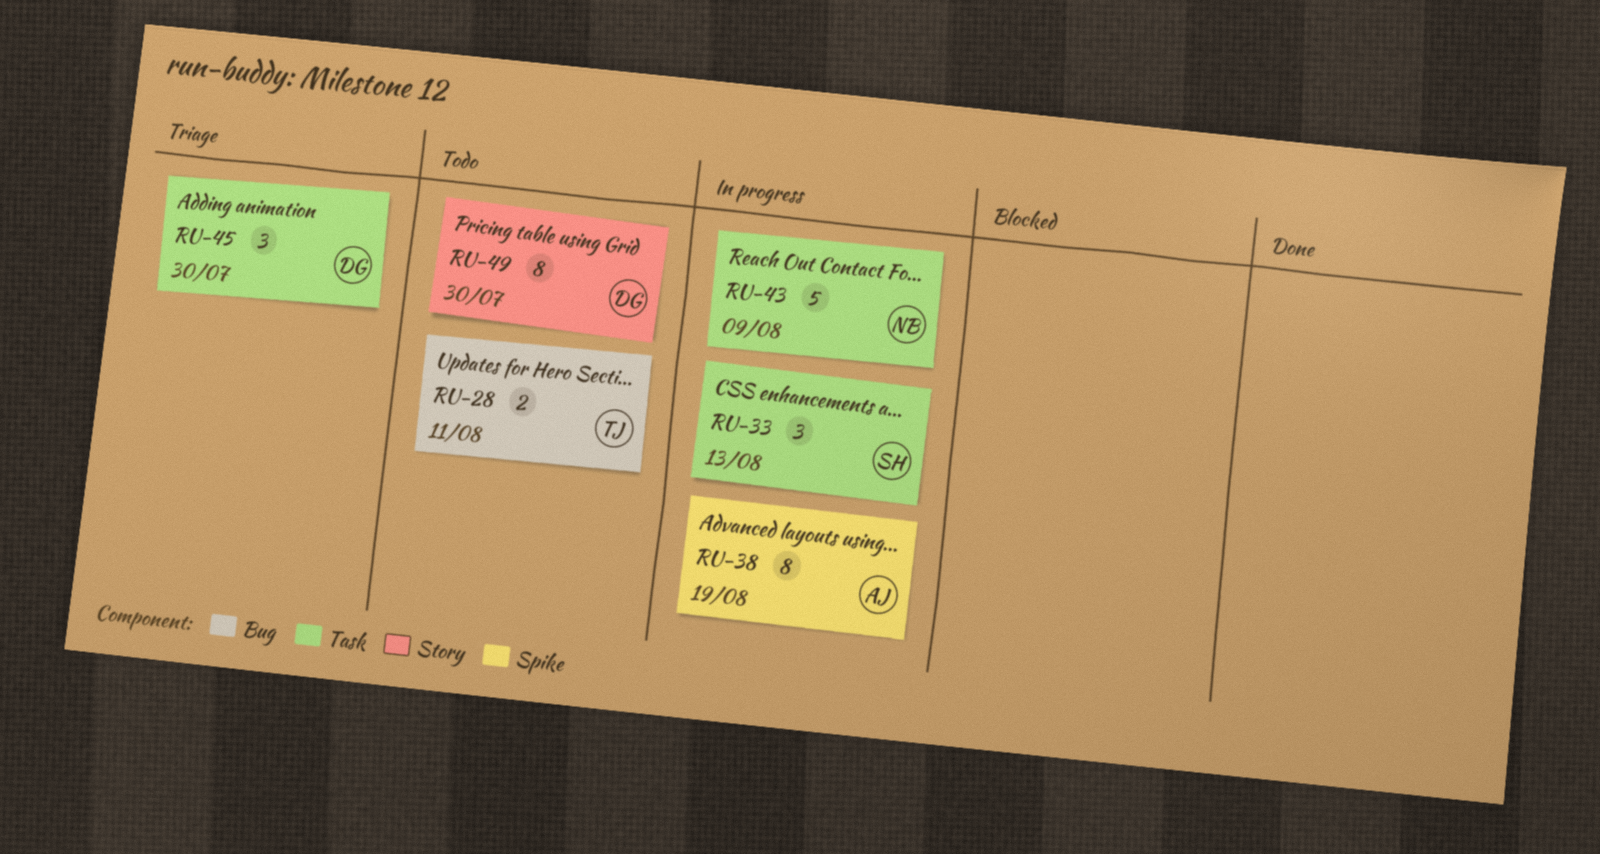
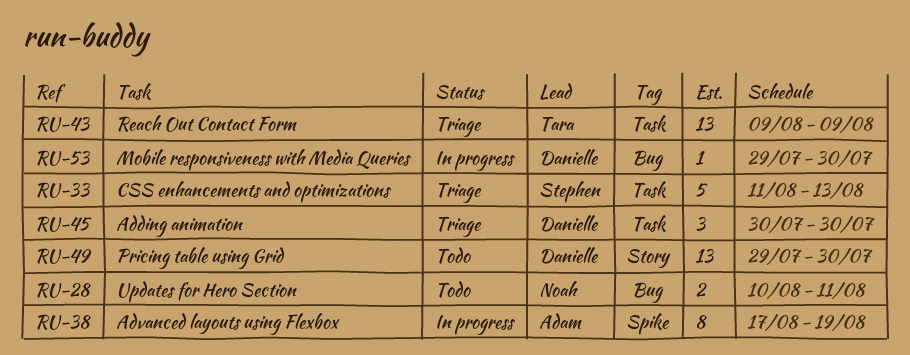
RU-28, owner: Tara -> Noah
RU-33, status: In progress -> Triage
RU-33, estimate: 3 -> 5
RU-43, status: In progress -> Triage
RU-43, owner: Noah -> Tara
RU-43, estimate: 5 -> 13
RU-49, estimate: 8 -> 13
RU-53: none -> present

